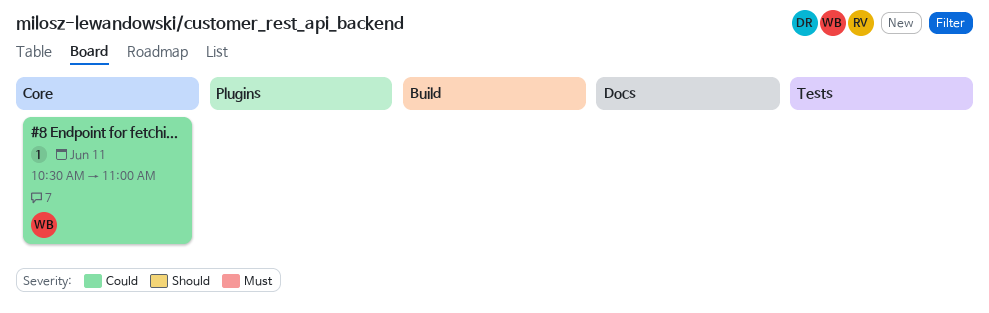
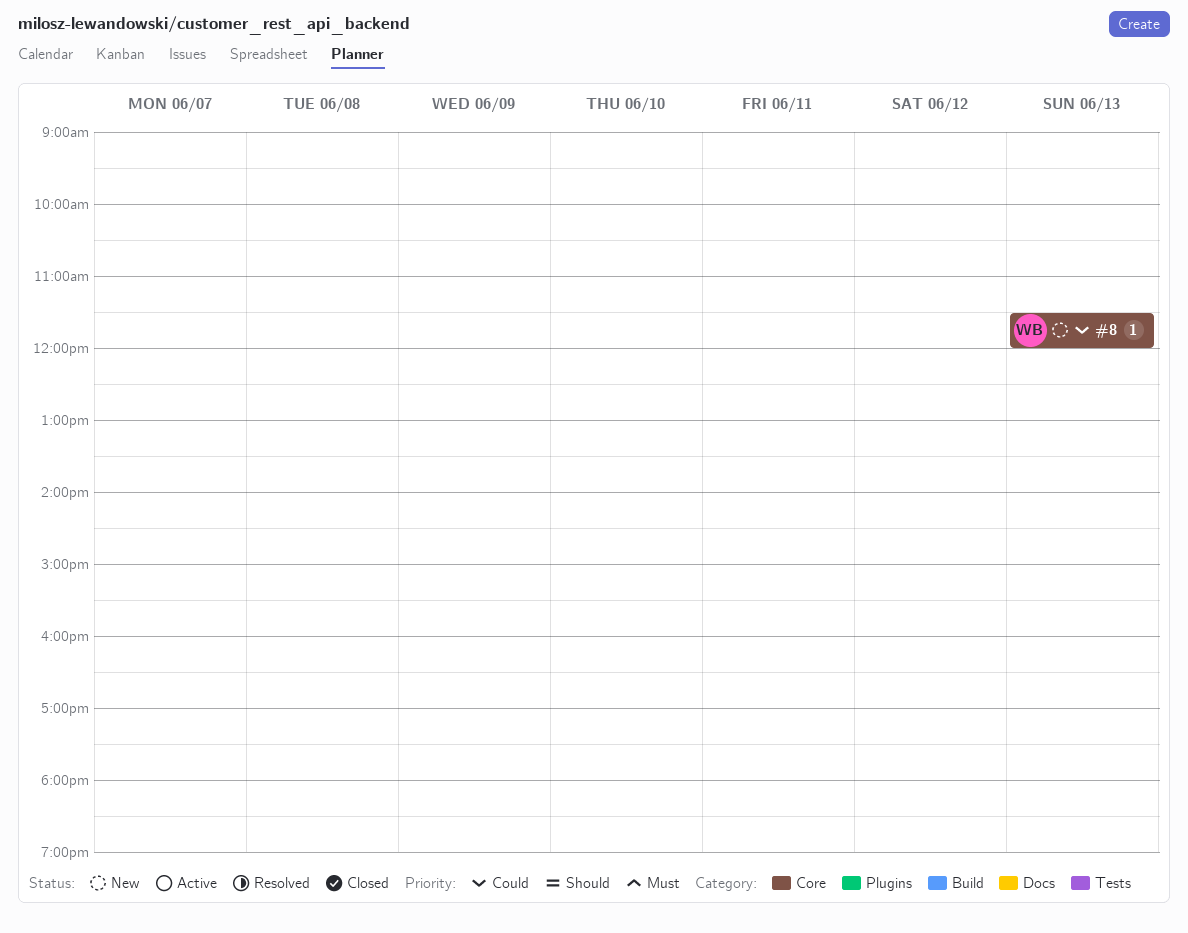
#8, day: Jun 11 -> Jun 13
#8, begins: 10:30 -> 11:30
#8, ends: 11:00 -> 12:00

